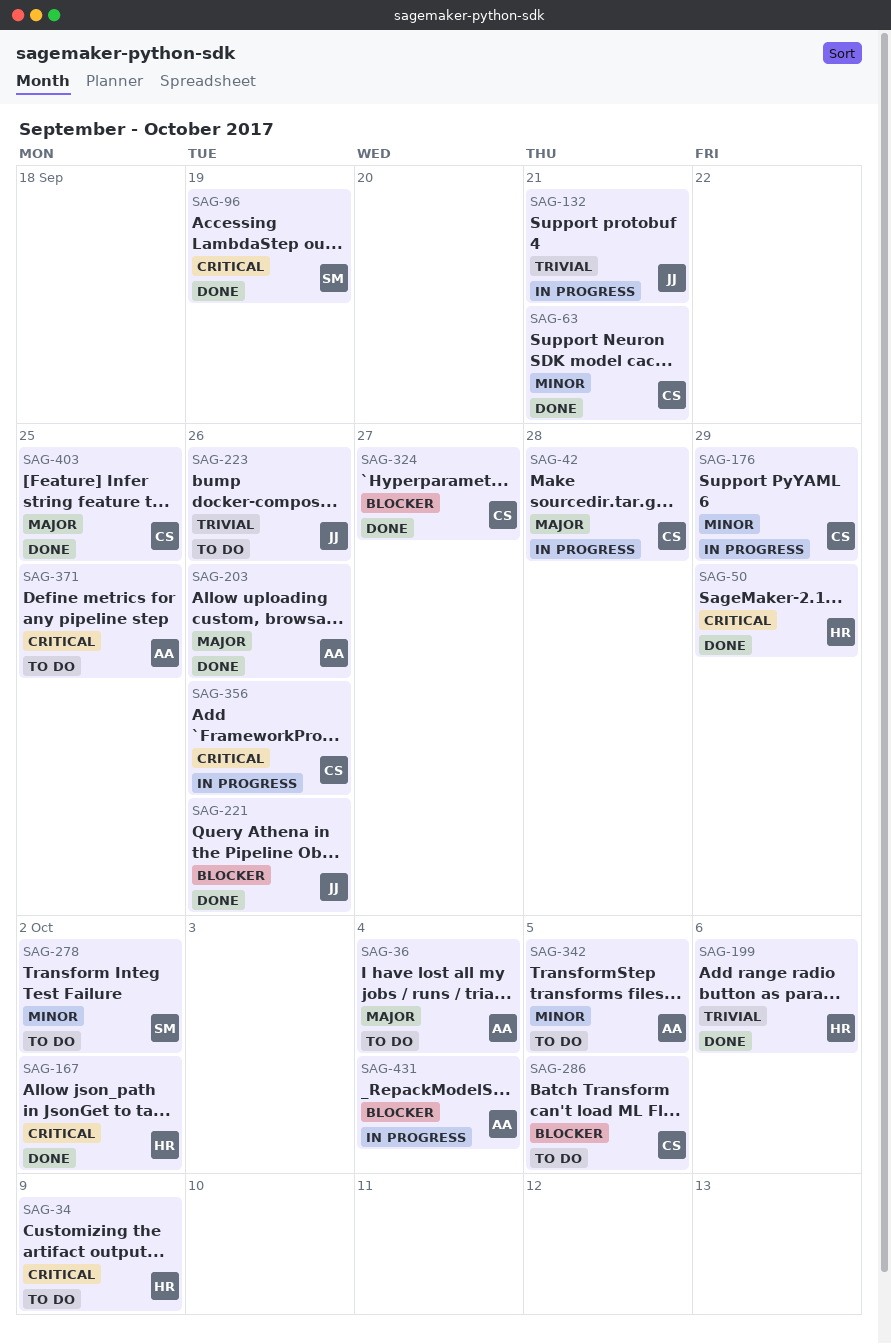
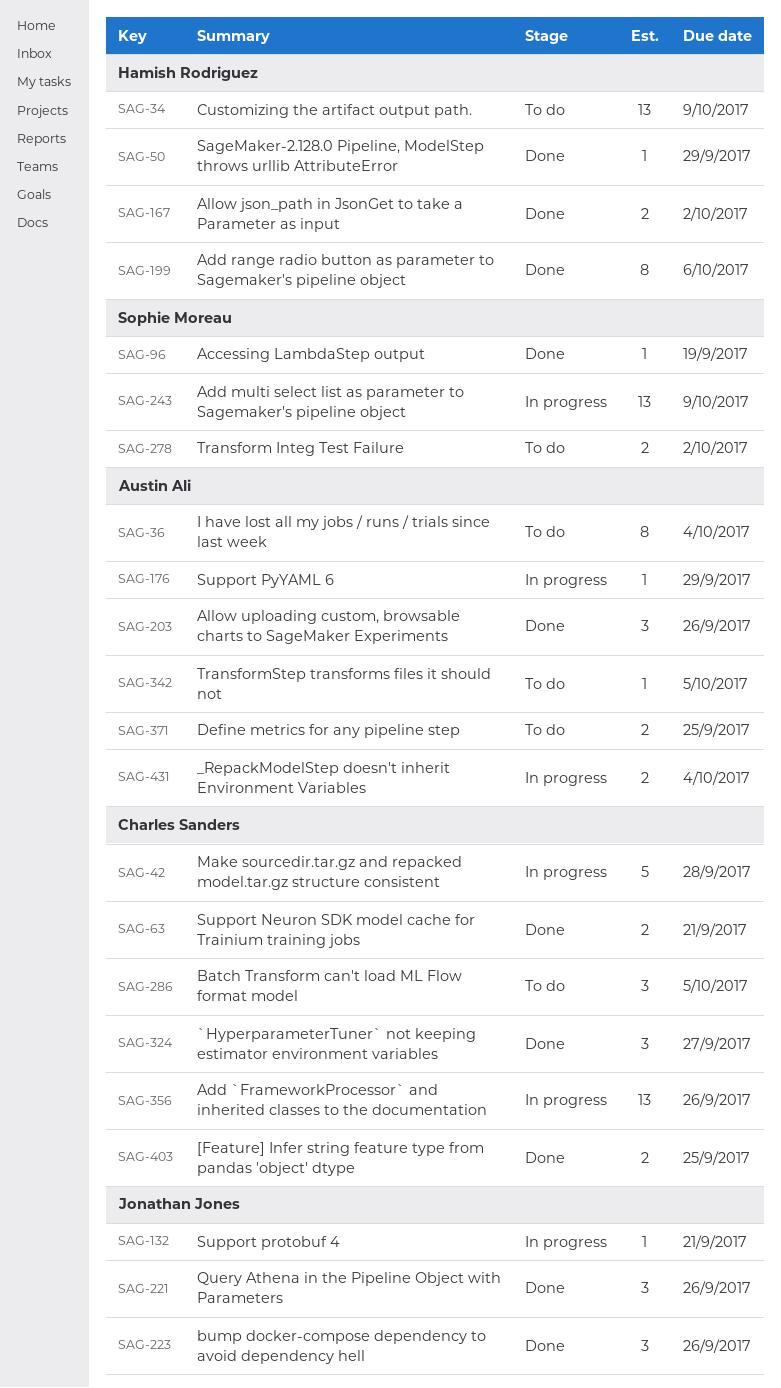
SAG-176, owner: Charles Sanders -> Austin Ali
SAG-223, status: To do -> Done
SAG-243: none -> present

